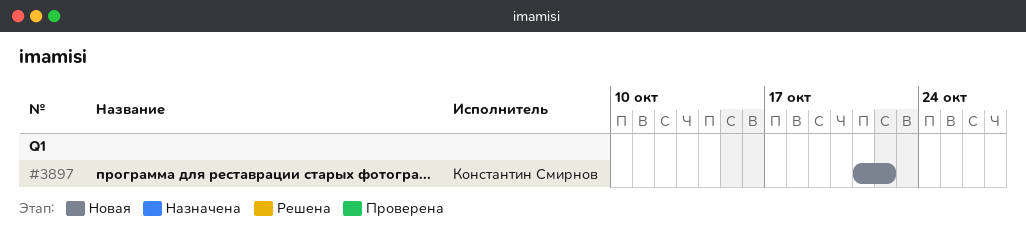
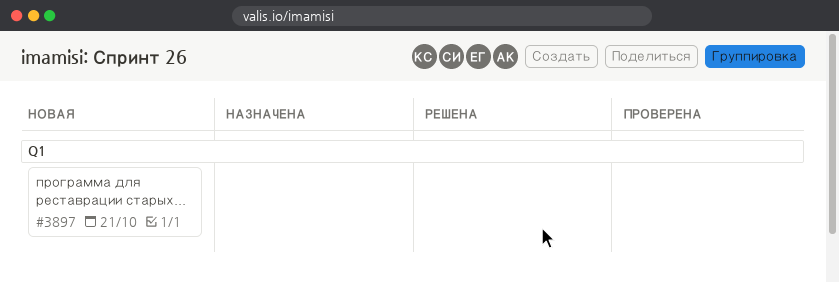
#3897, due: Oct 22 -> Oct 21

